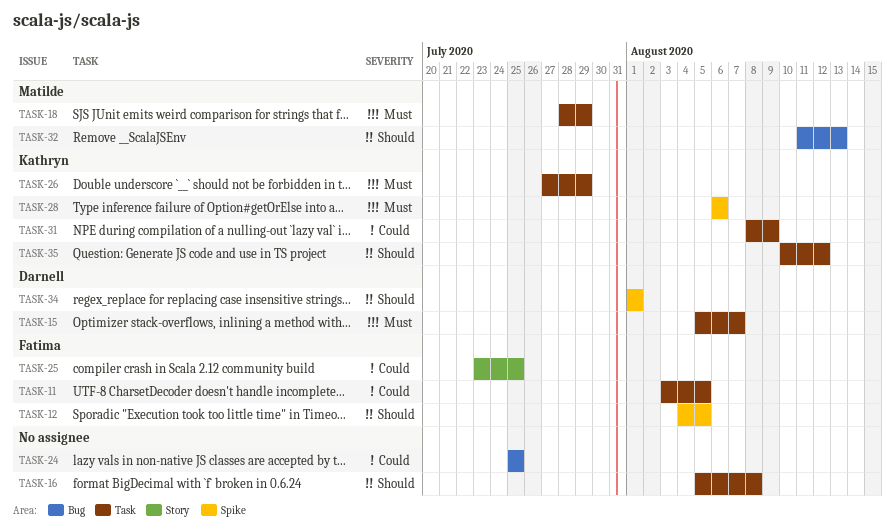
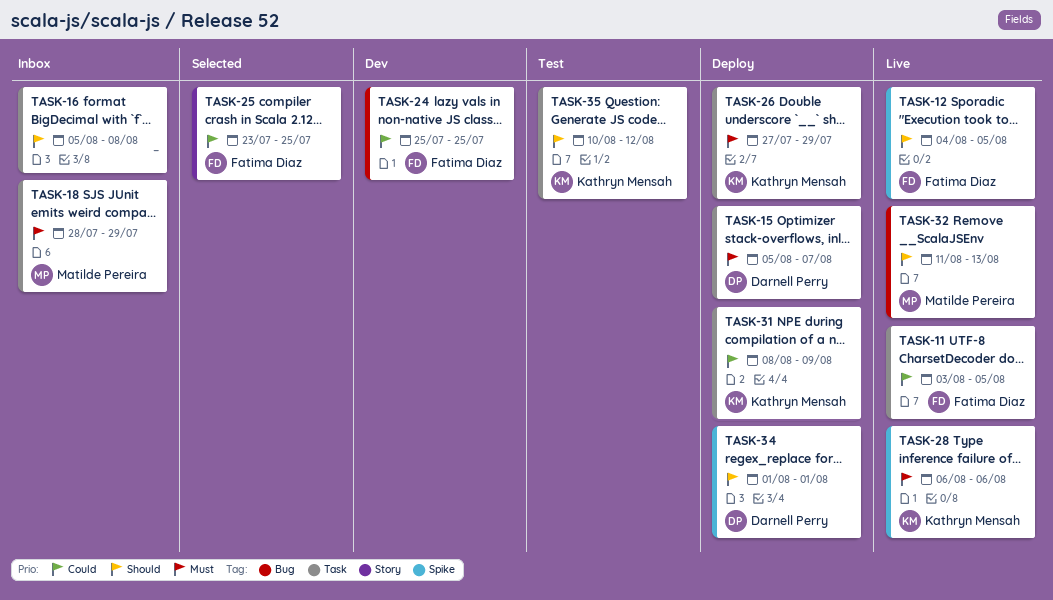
TASK-24, owner: none -> Fatima Diaz

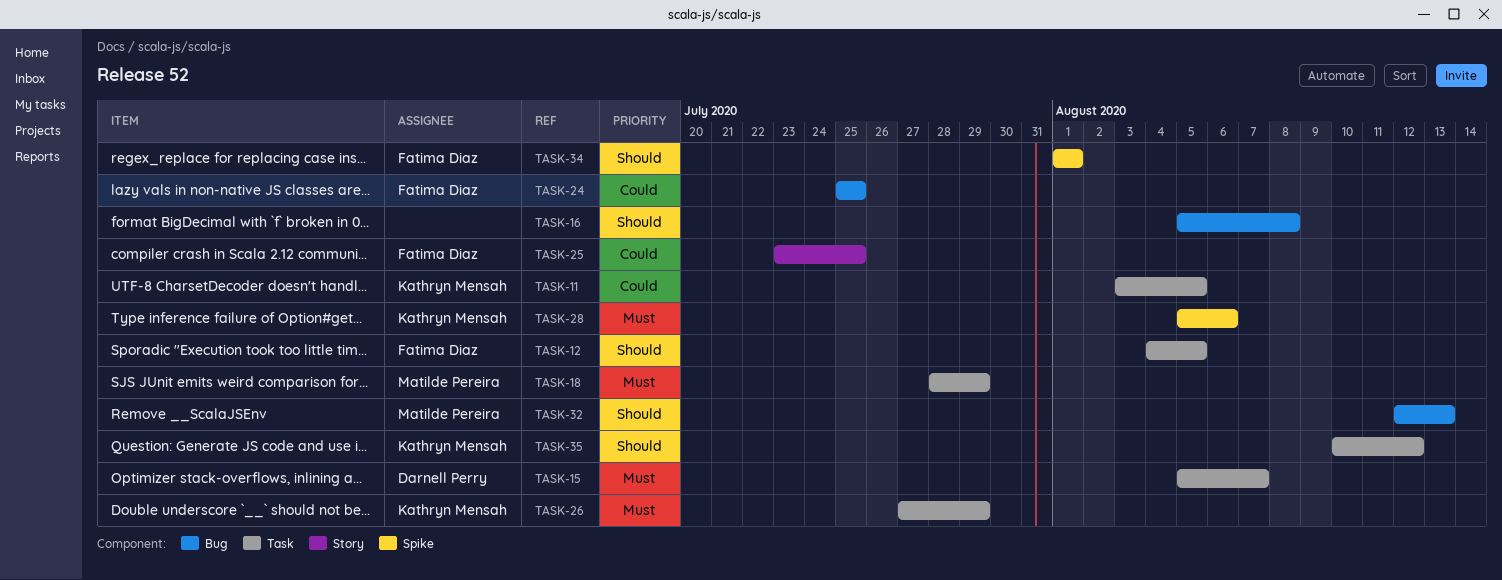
TASK-11, owner: Fatima Diaz -> Kathryn Mensah
TASK-12, label: Spike -> Task
TASK-16, label: Task -> Bug
TASK-28, start: Aug 6 -> Aug 5
TASK-31: present -> none
TASK-32, start: Aug 11 -> Aug 12
TASK-34, owner: Darnell Perry -> Fatima Diaz

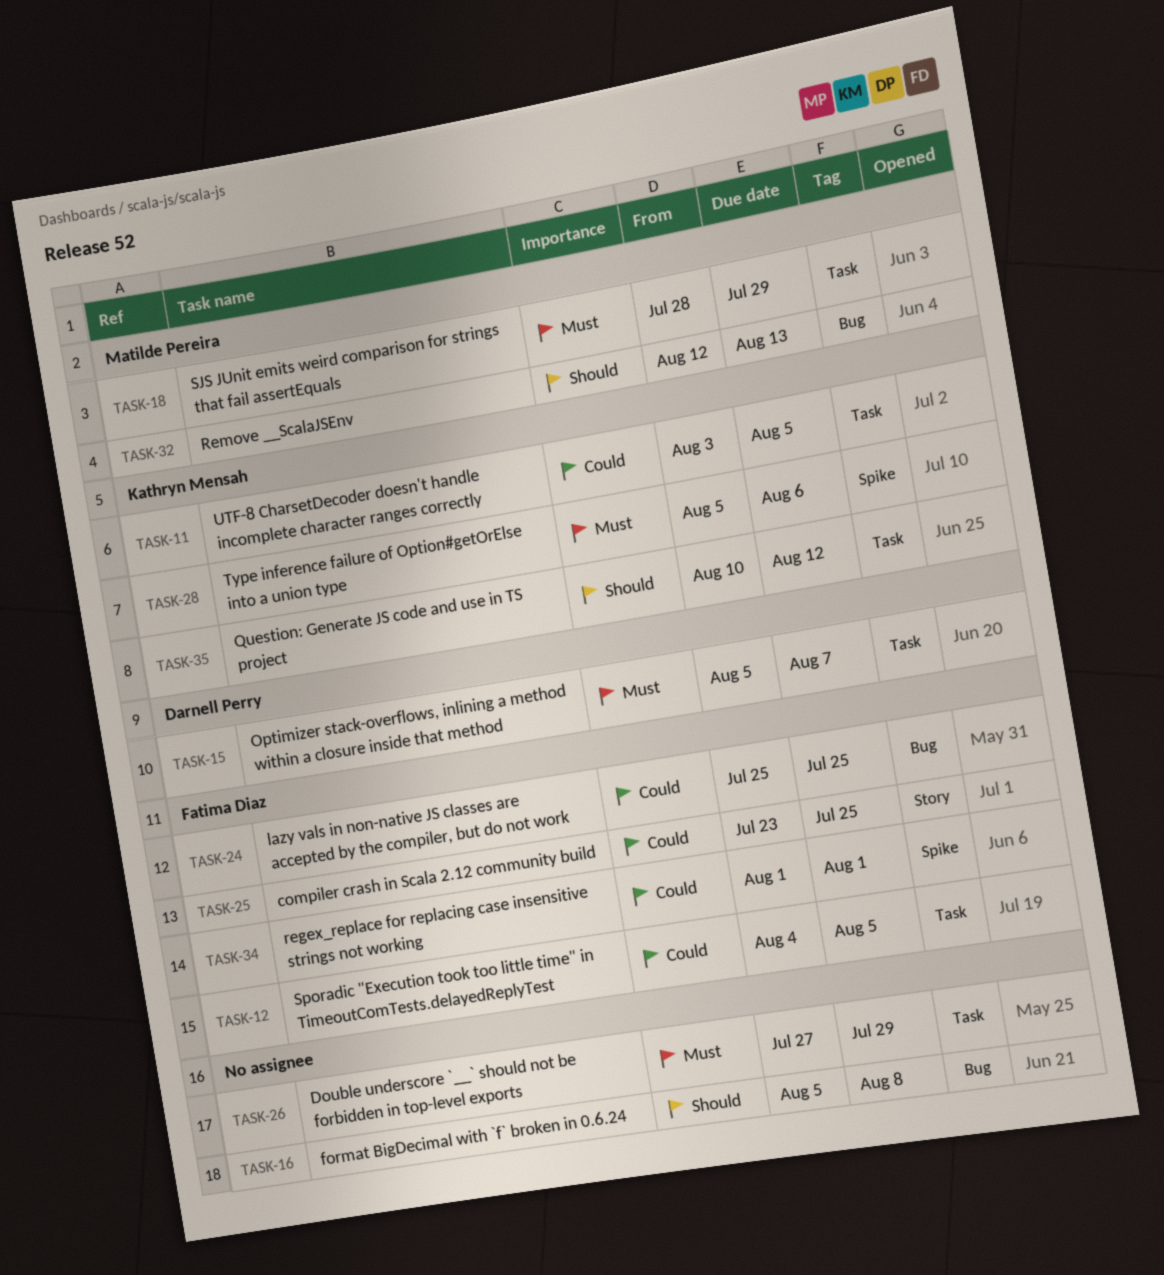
TASK-12, priority: Should -> Could
TASK-26, owner: Kathryn Mensah -> none
TASK-34, priority: Should -> Could

